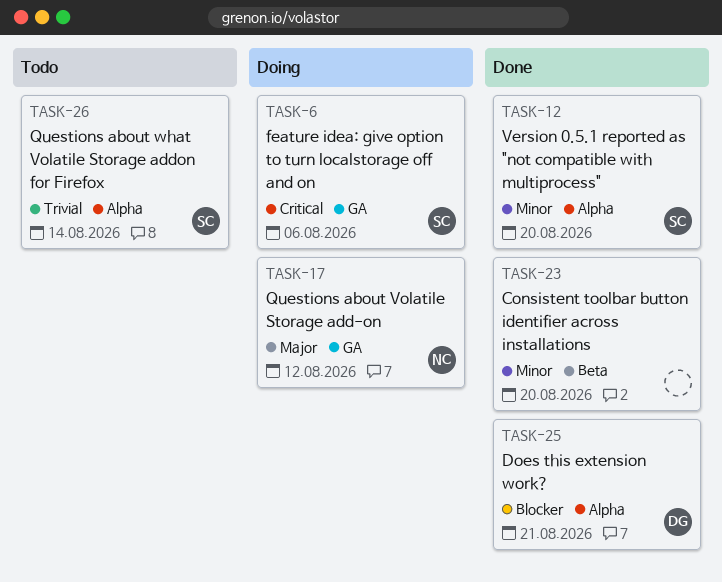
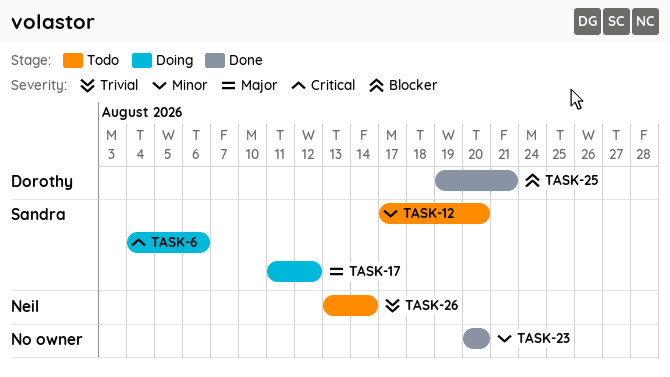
TASK-12, status: Done -> Todo
TASK-17, owner: Neil -> Sandra
TASK-26, owner: Sandra -> Neil

